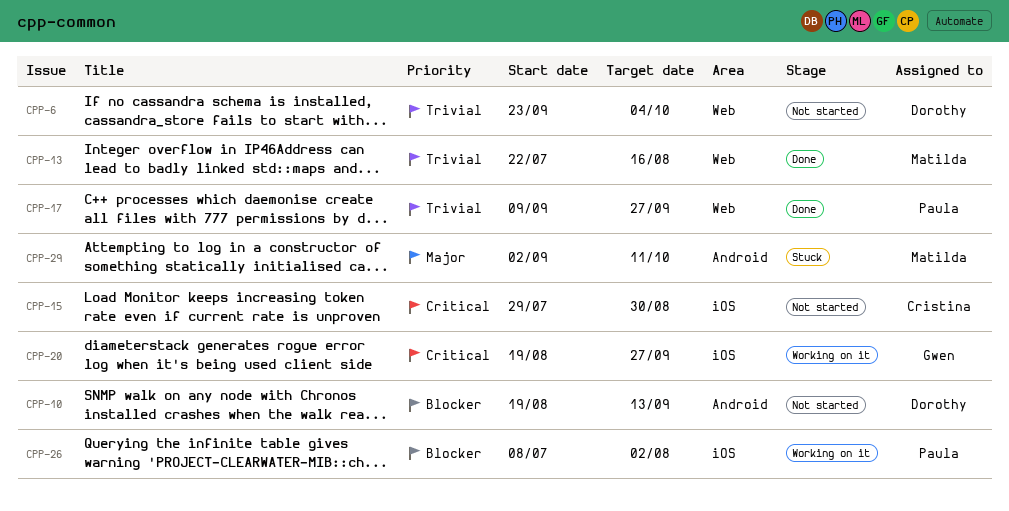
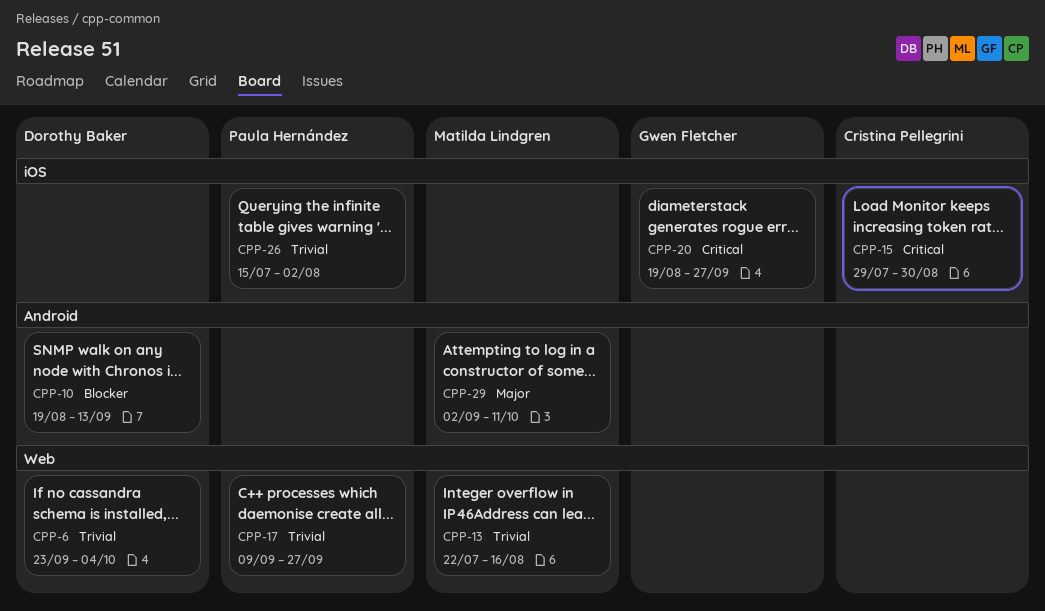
CPP-26, priority: Blocker -> Trivial
CPP-26, start: Jul 8 -> Jul 15

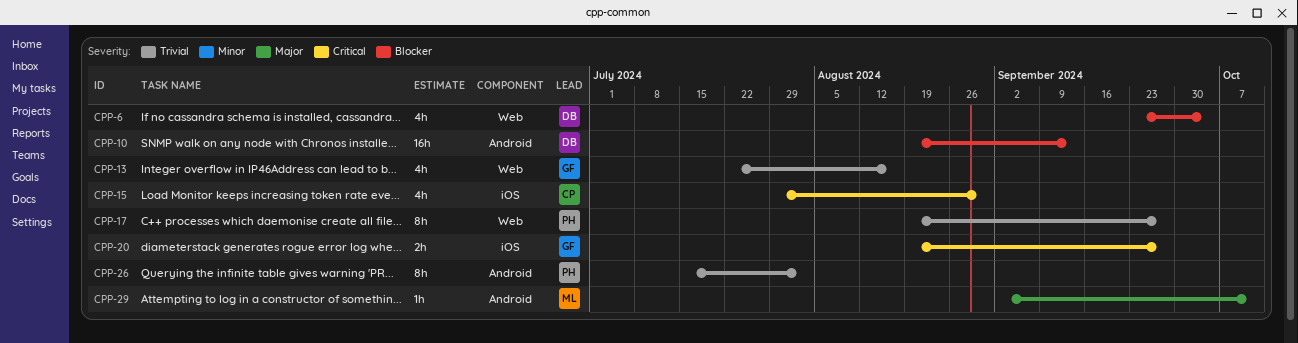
CPP-6, priority: Trivial -> Blocker
CPP-13, owner: Matilda Lindgren -> Gwen Fletcher
CPP-17, start: Sep 9 -> Aug 19
CPP-26, label: iOS -> Android

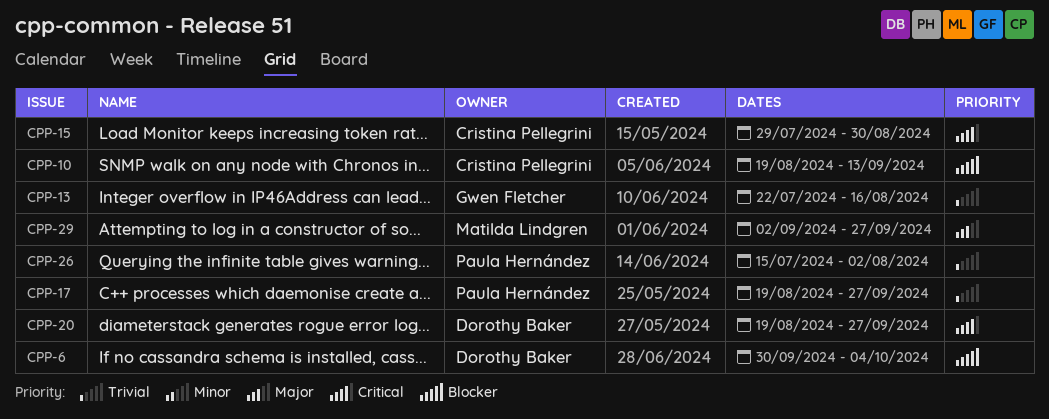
CPP-6, start: Sep 23 -> Sep 30
CPP-10, owner: Dorothy Baker -> Cristina Pellegrini
CPP-20, owner: Gwen Fletcher -> Dorothy Baker
CPP-29, due: Oct 11 -> Sep 27

